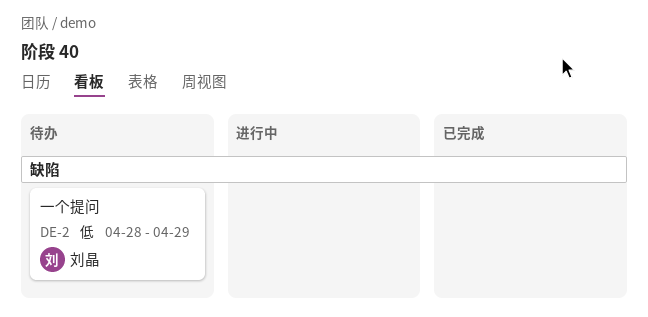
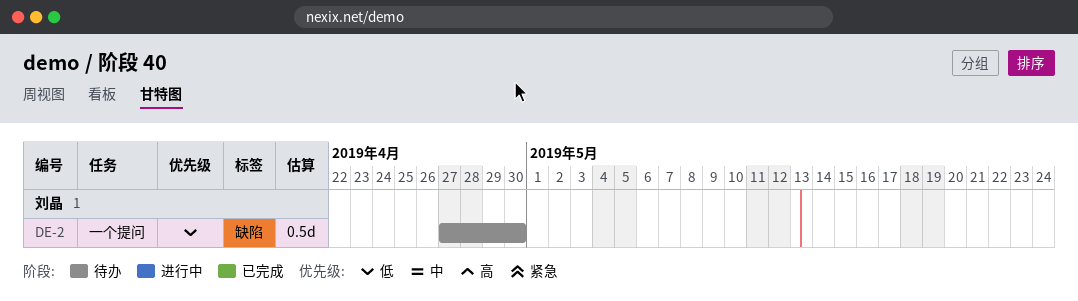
DE-2, start: Apr 28 -> Apr 27
DE-2, due: Apr 29 -> Apr 30

